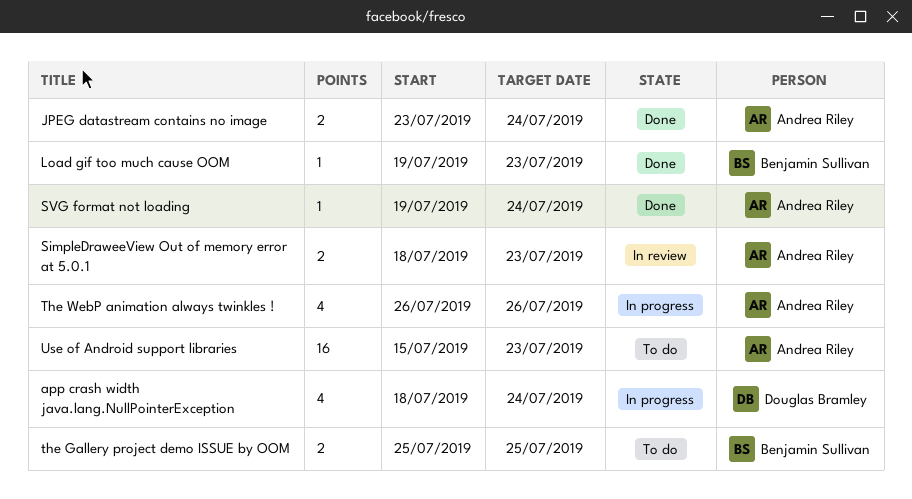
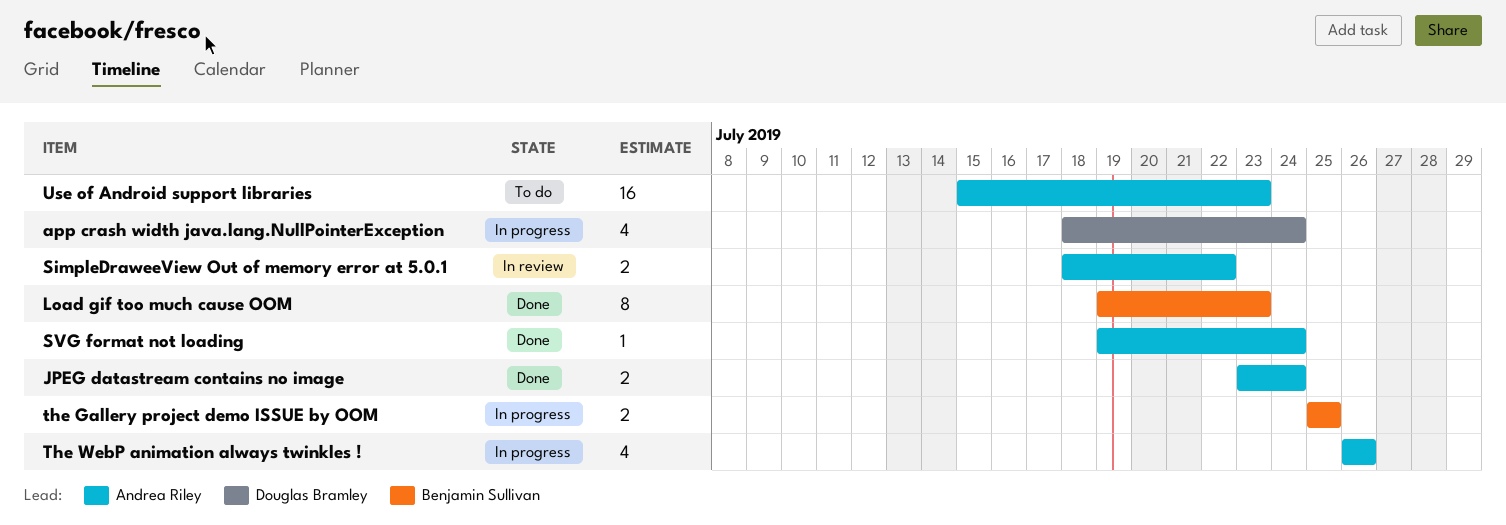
Load gif too much cause OOM, estimate: 1 -> 8
SimpleDraweeView Out of memory error at 5.0.1, due: Jul 23 -> Jul 22
the Gallery project demo ISSUE by OOM, status: To do -> In progress

